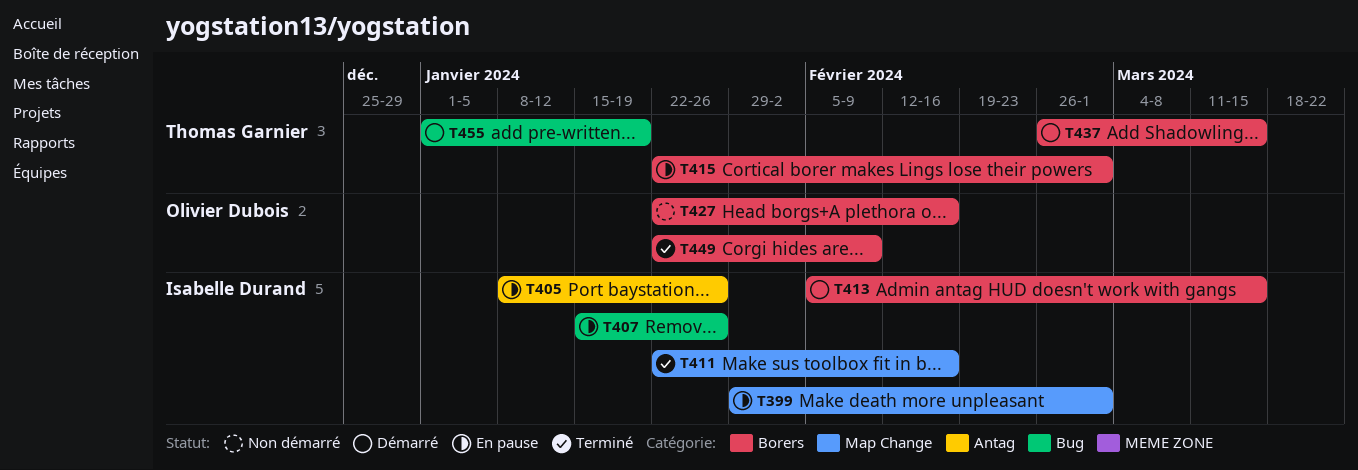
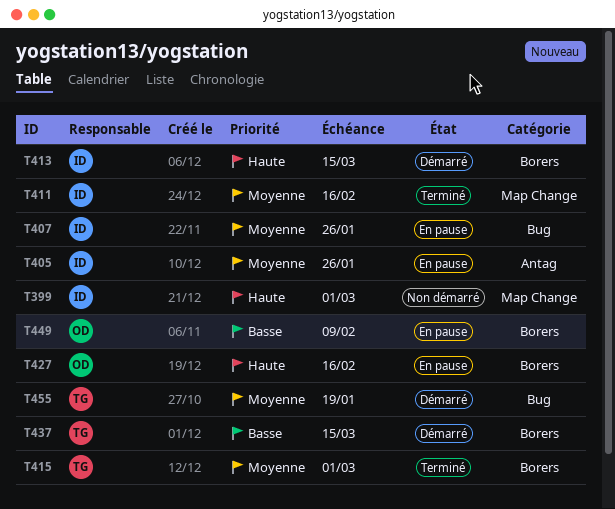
T399, status: En pause -> Non démarré
T415, status: En pause -> Terminé
T427, status: Non démarré -> En pause
T449, status: Terminé -> En pause

